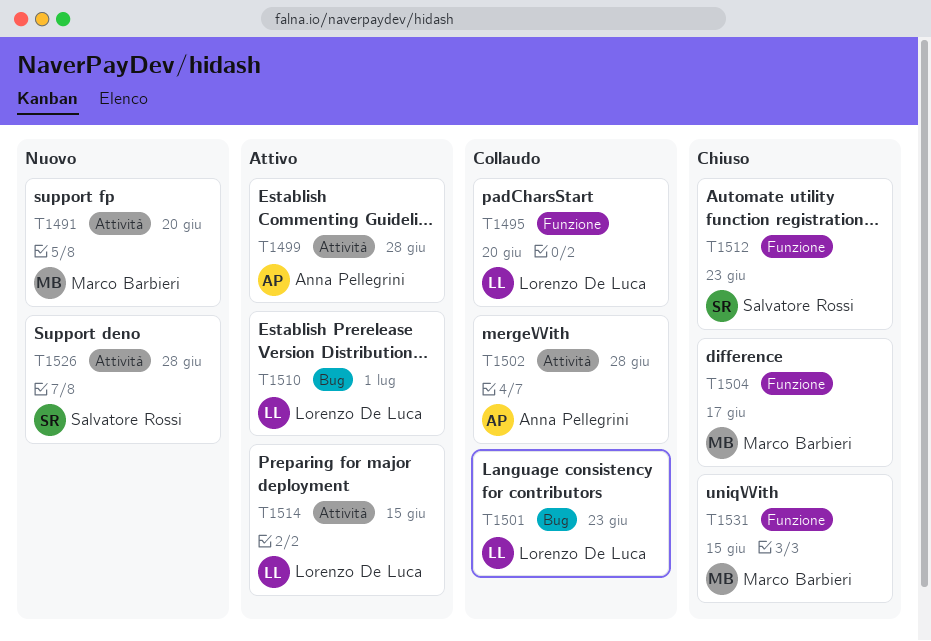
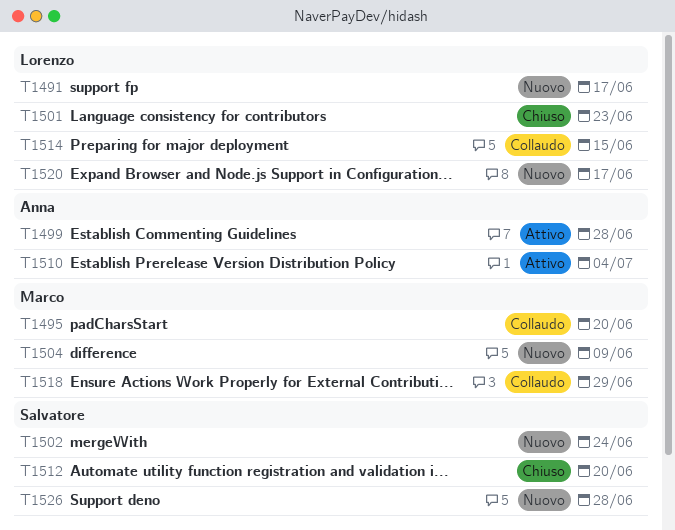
T1491, owner: Marco Barbieri -> Lorenzo De Luca
T1491, due: Jun 20 -> Jun 17
T1495, owner: Lorenzo De Luca -> Marco Barbieri
T1501, status: Collaudo -> Chiuso
T1502, status: Collaudo -> Nuovo
T1502, owner: Anna Pellegrini -> Salvatore Rossi
T1502, due: Jun 28 -> Jun 24
T1504, status: Chiuso -> Nuovo
T1504, due: Jun 17 -> Jun 9
T1510, owner: Lorenzo De Luca -> Anna Pellegrini
T1510, due: Jul 1 -> Jul 4
T1512, due: Jun 23 -> Jun 20
T1514, status: Attivo -> Collaudo
T1518: none -> present
T1520: none -> present
T1531: present -> none

